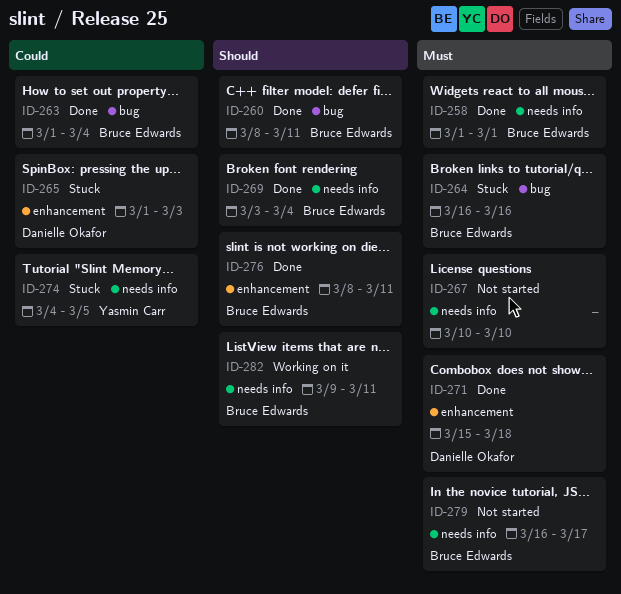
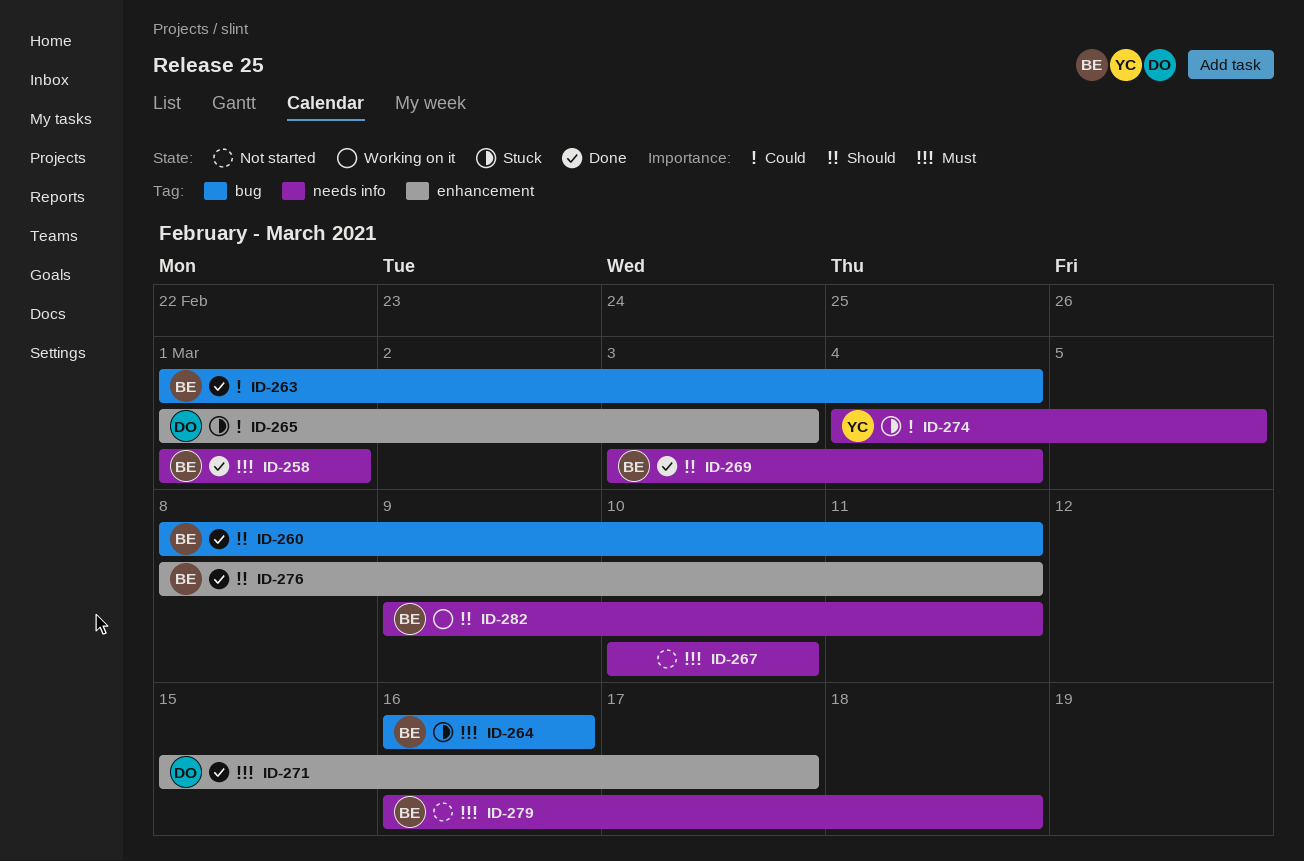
ID-271, due: Mar 18 -> Mar 17
ID-279, due: Mar 17 -> Mar 18

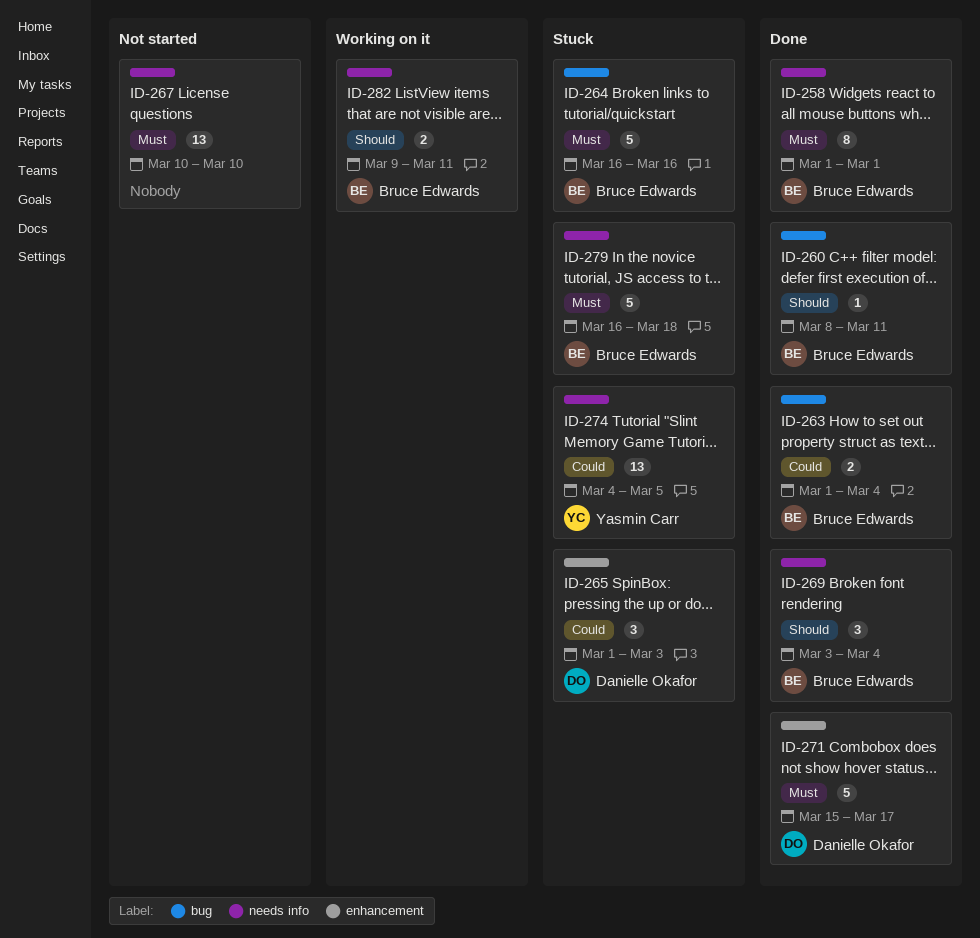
ID-276: present -> none
ID-279, status: Not started -> Stuck

